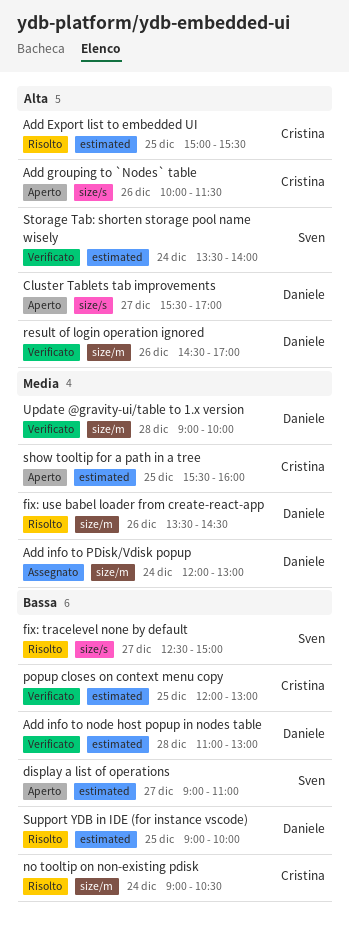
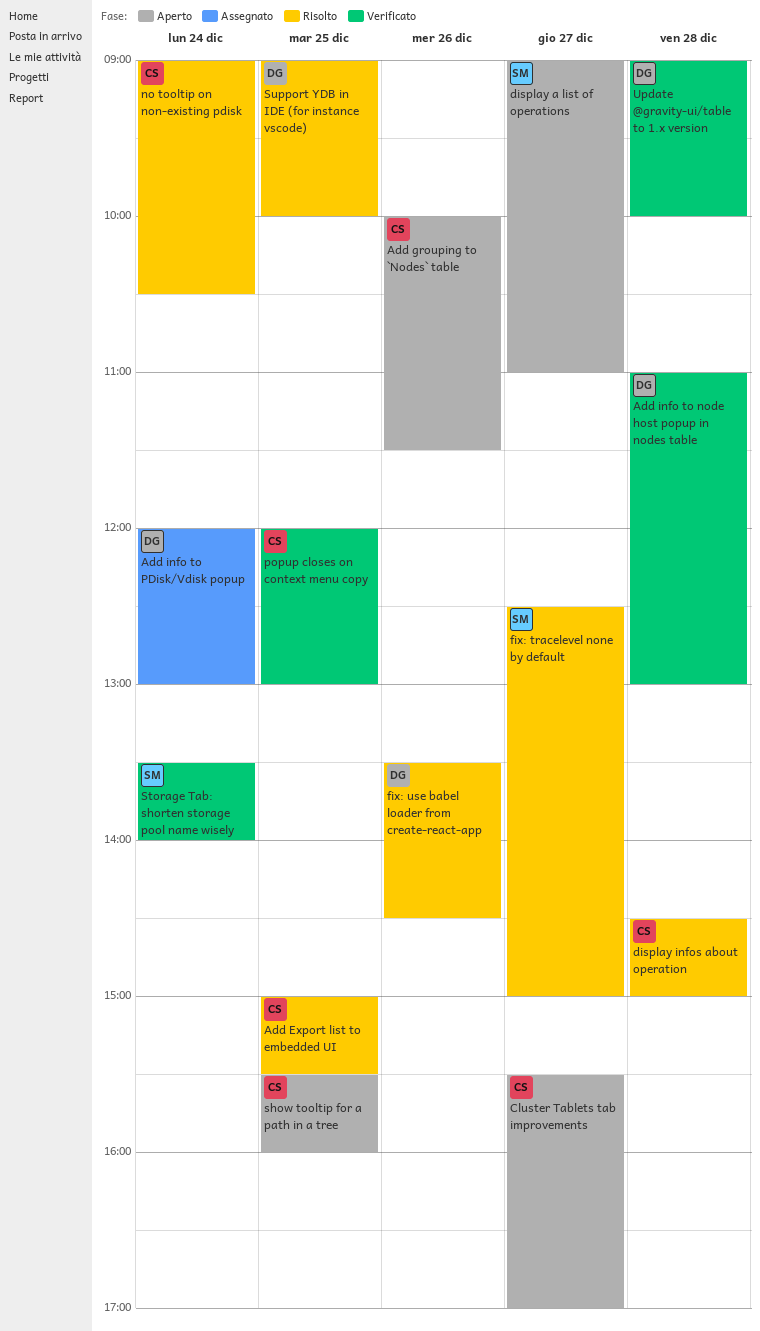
Cluster Tablets tab improvements, owner: Daniele -> Cristina
display infos about operation: none -> present
result of login operation ignored: present -> none

